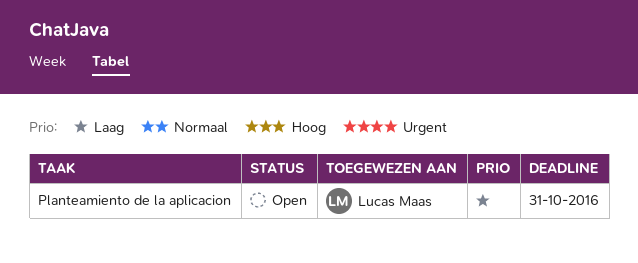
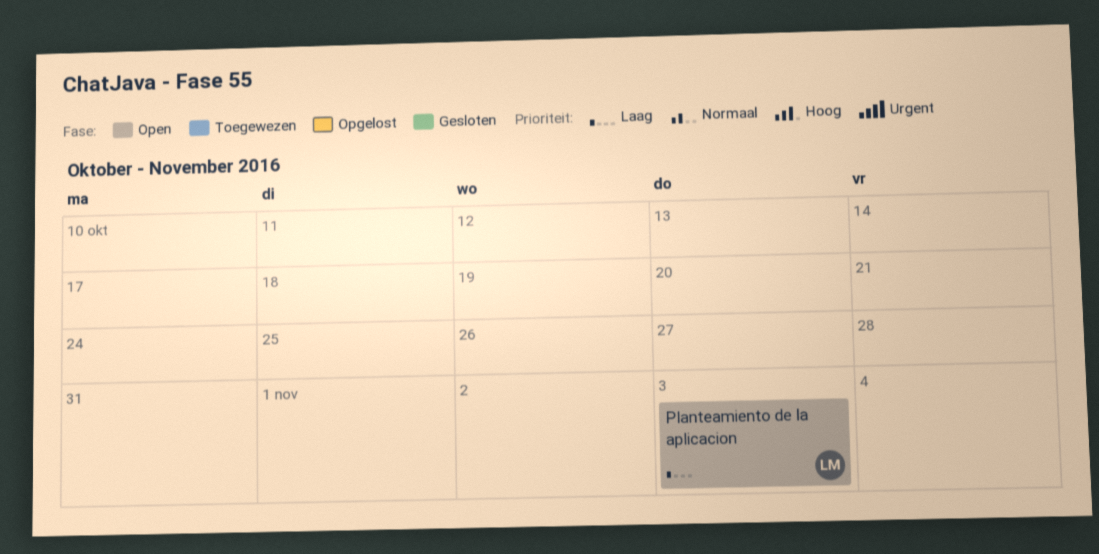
Planteamiento de la aplicacion, due: Oct 31 -> Nov 3

